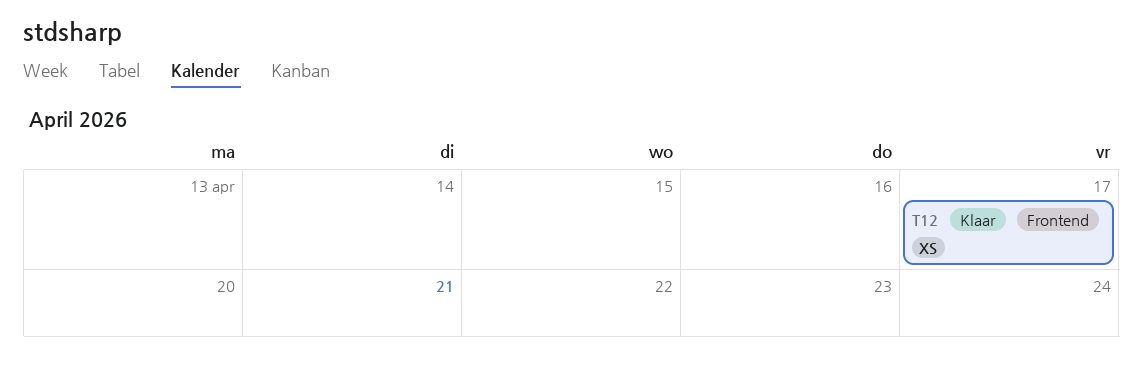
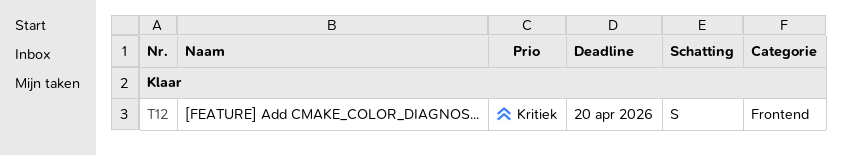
T12, estimate: XS -> S
T12, due: Apr 17 -> Apr 20

